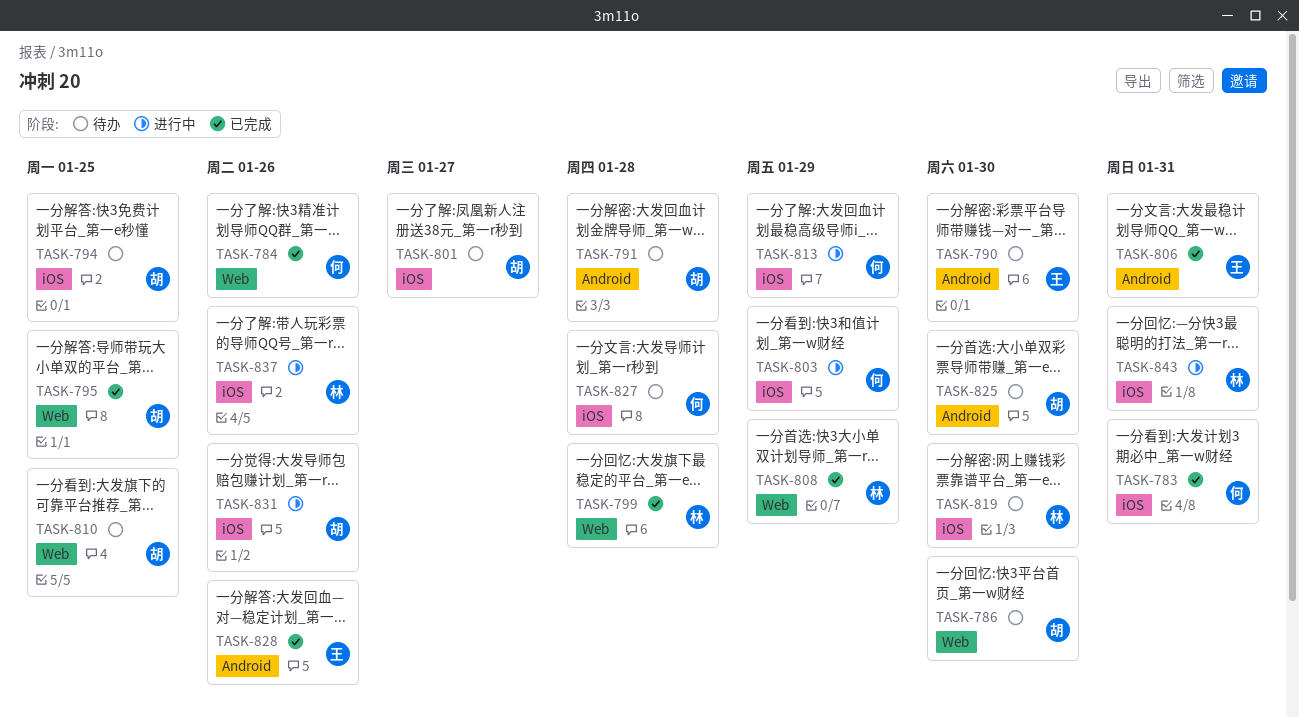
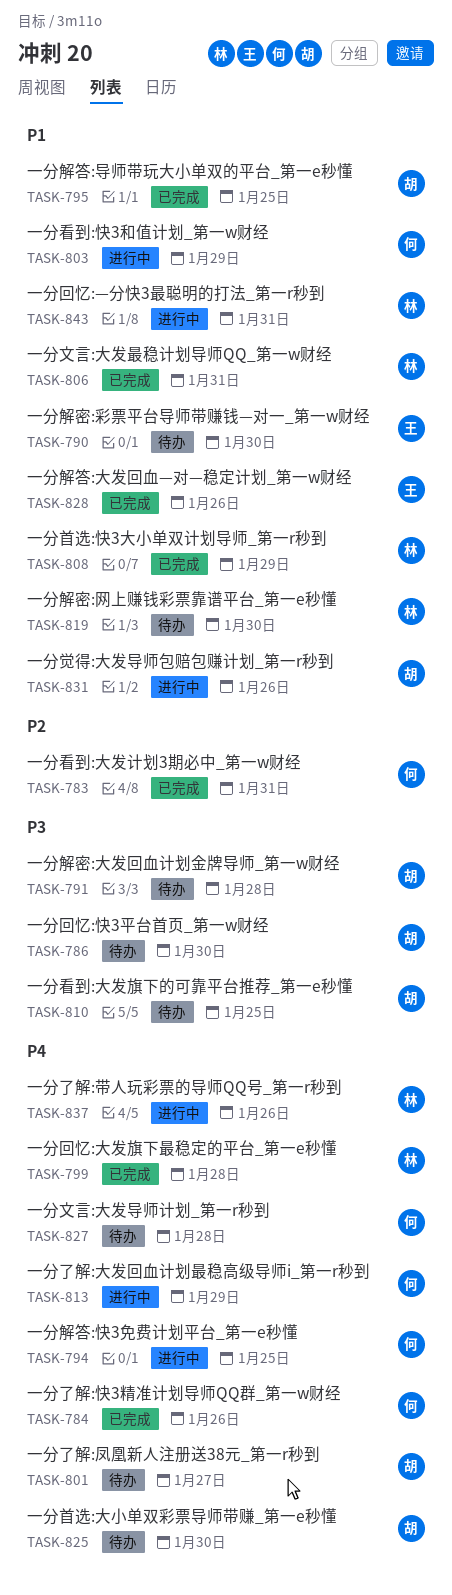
TASK-794, status: 待办 -> 进行中
TASK-794, owner: 胡 -> 何
TASK-806, owner: 王 -> 林

